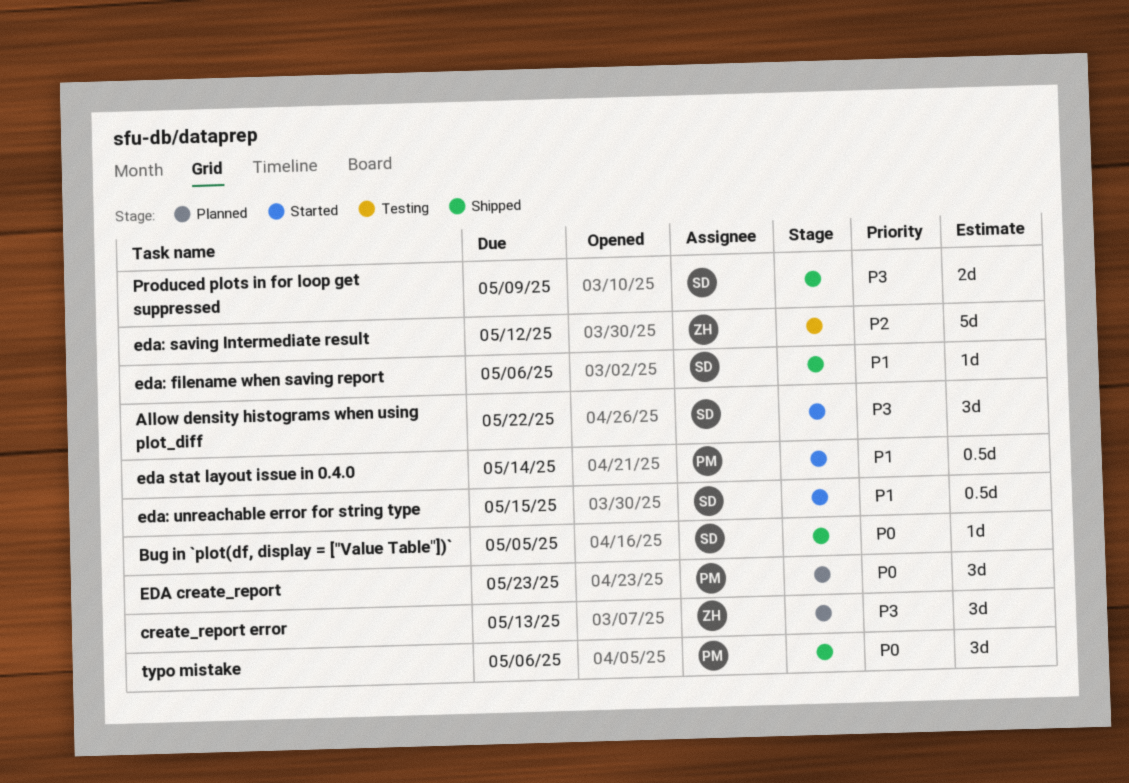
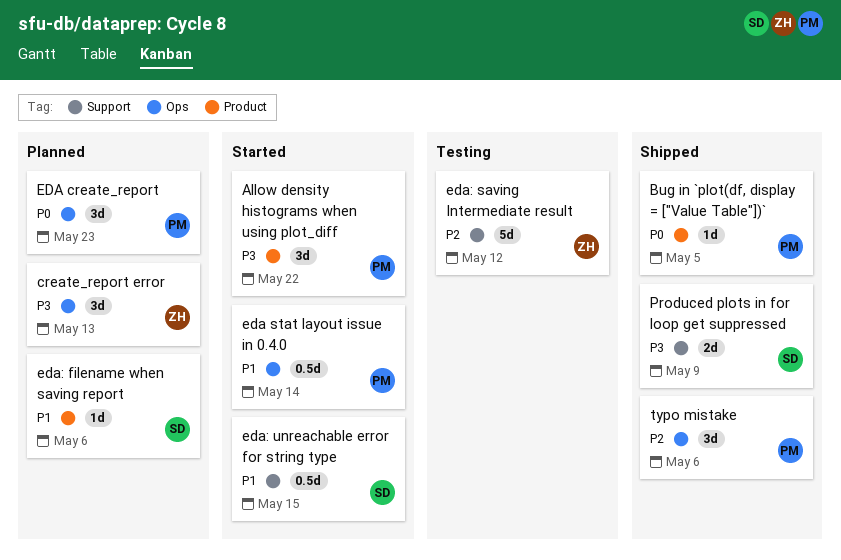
Allow density histograms when using plot_diff, owner: SD -> PM
Bug in `plot(df, display = ["Value Table"])`, owner: SD -> PM
eda: filename when saving report, status: Shipped -> Planned
typo mistake, priority: P0 -> P2

